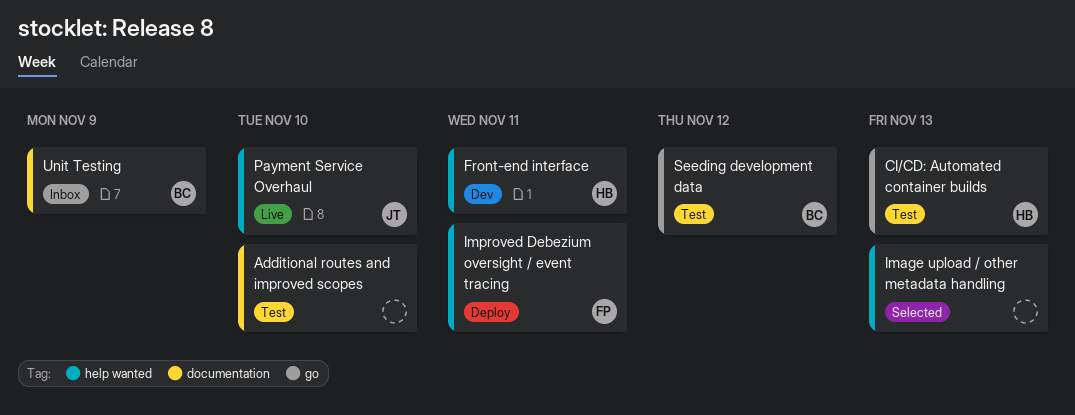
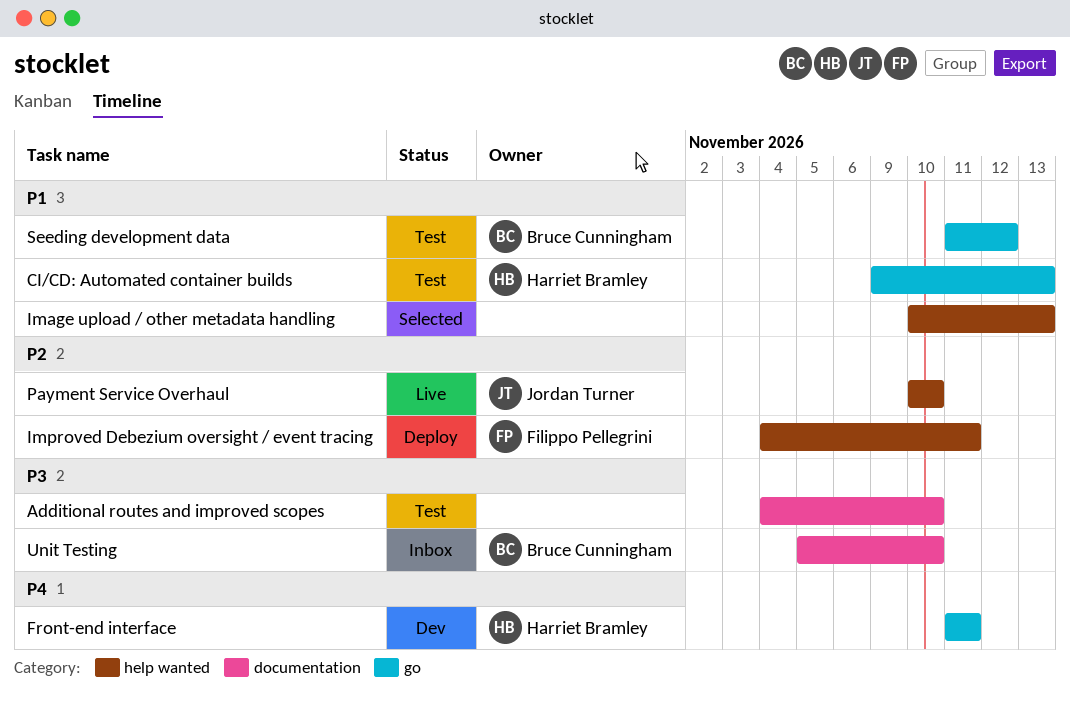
Front-end interface, label: help wanted -> go
Unit Testing, due: Nov 9 -> Nov 10

